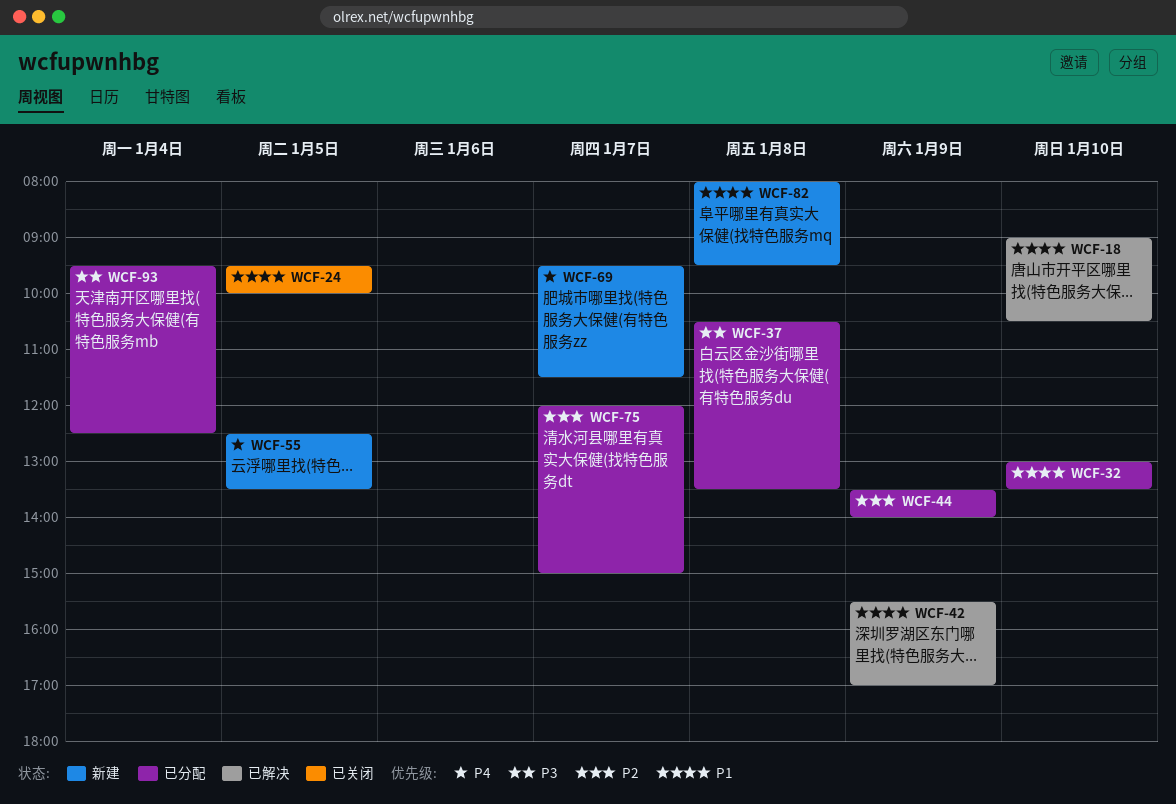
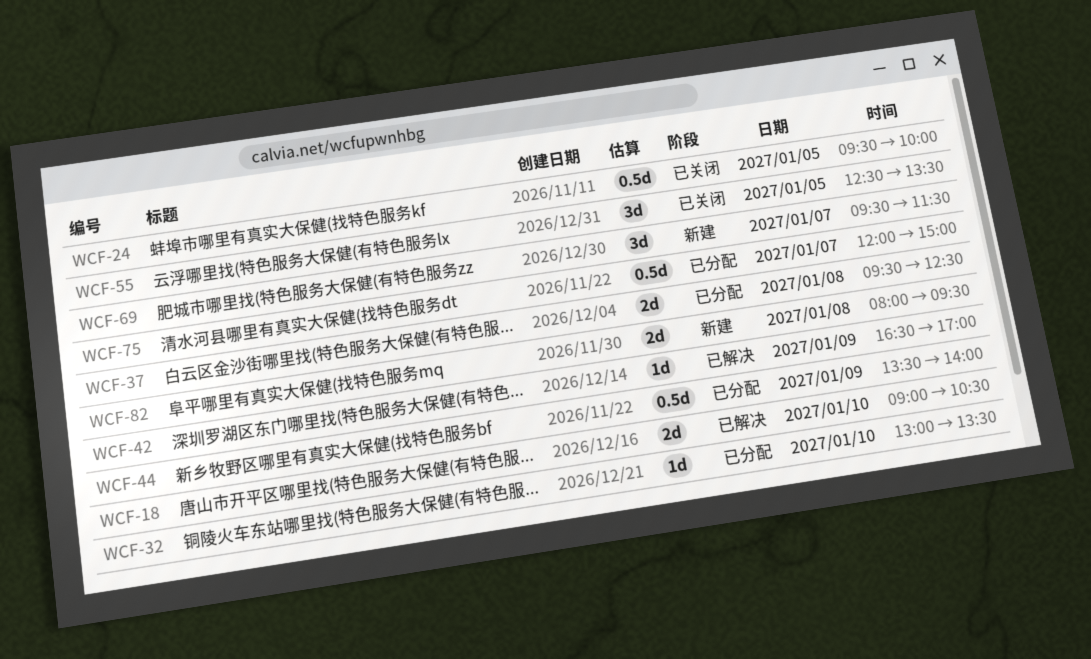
WCF-37, begins: 10:30 -> 09:30
WCF-37, ends: 13:30 -> 12:30
WCF-42, begins: 15:30 -> 16:30
WCF-55, status: 新建 -> 已关闭
WCF-93: present -> none

